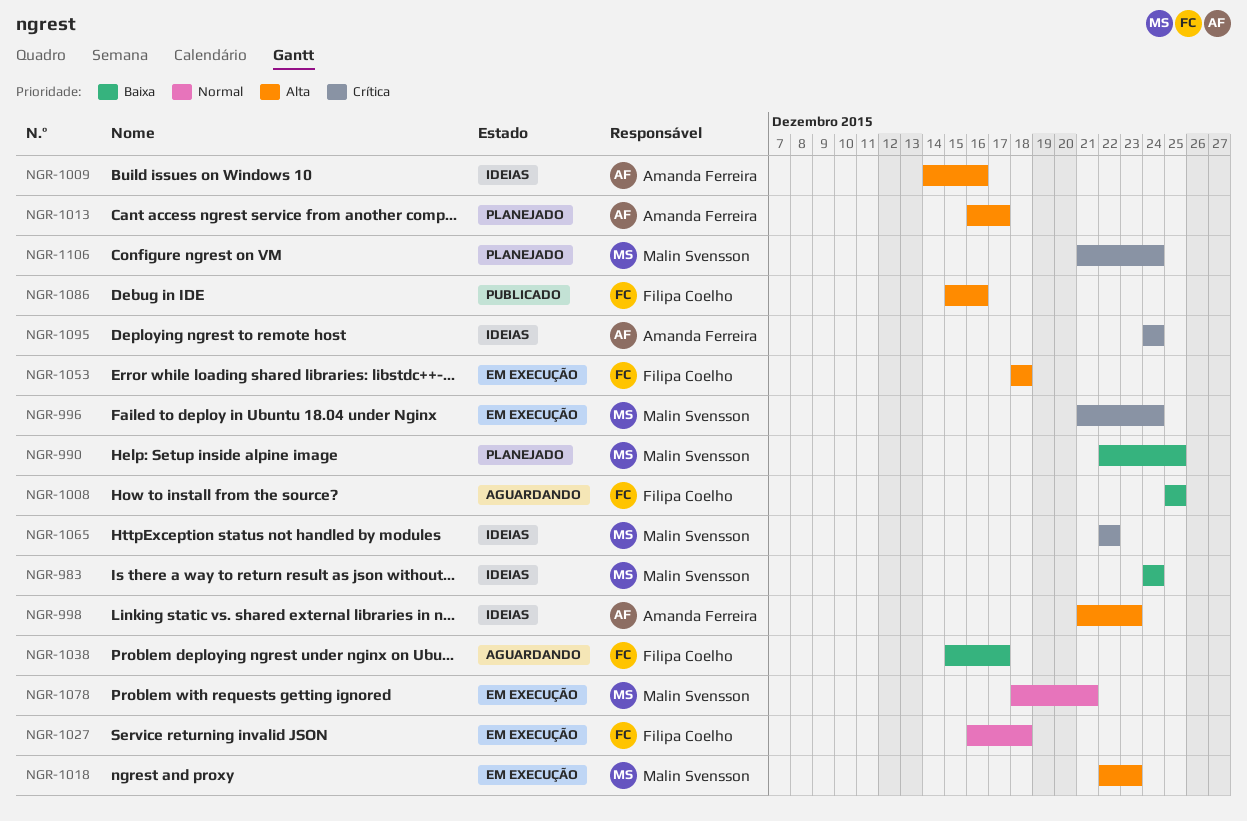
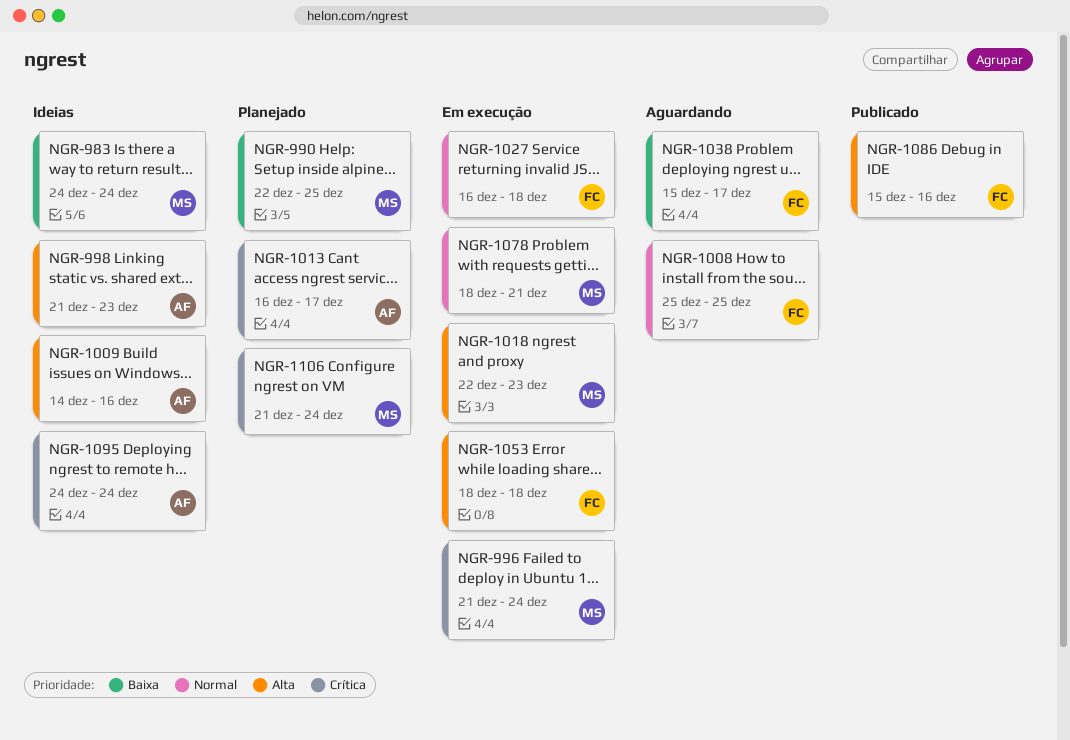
NGR-1008, priority: Baixa -> Normal
NGR-1013, priority: Alta -> Crítica
NGR-1065: present -> none

